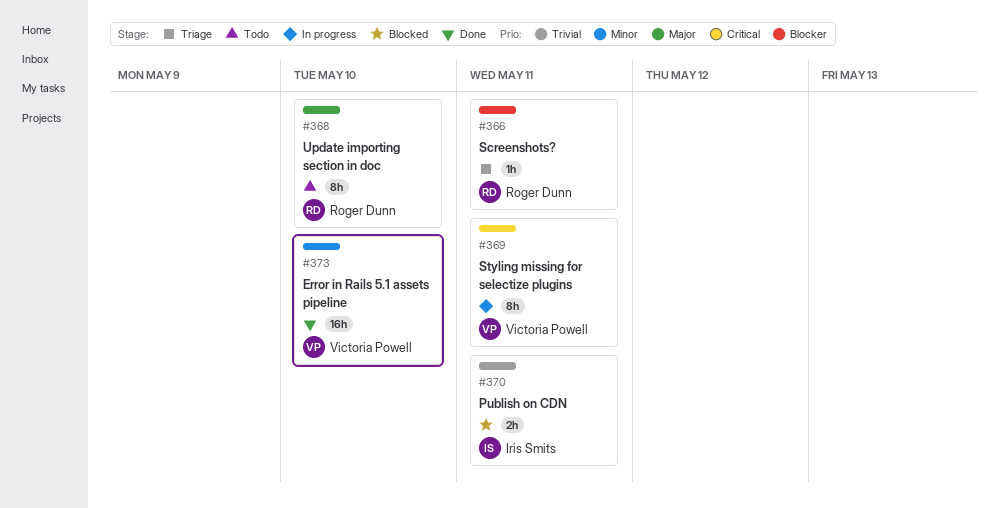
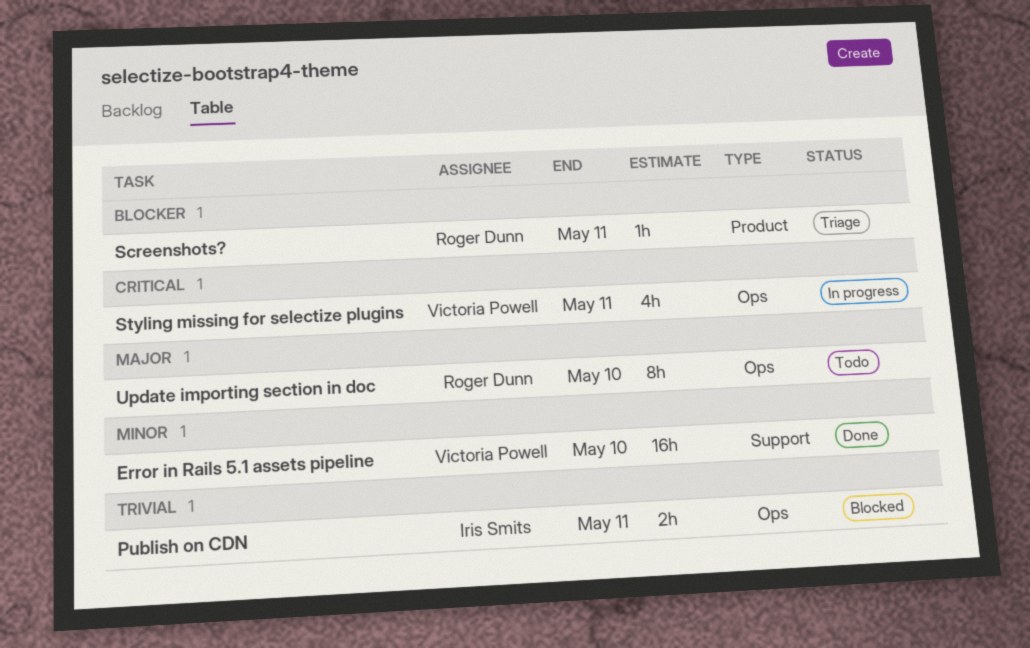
Styling missing for selectize plugins, estimate: 8h -> 4h

